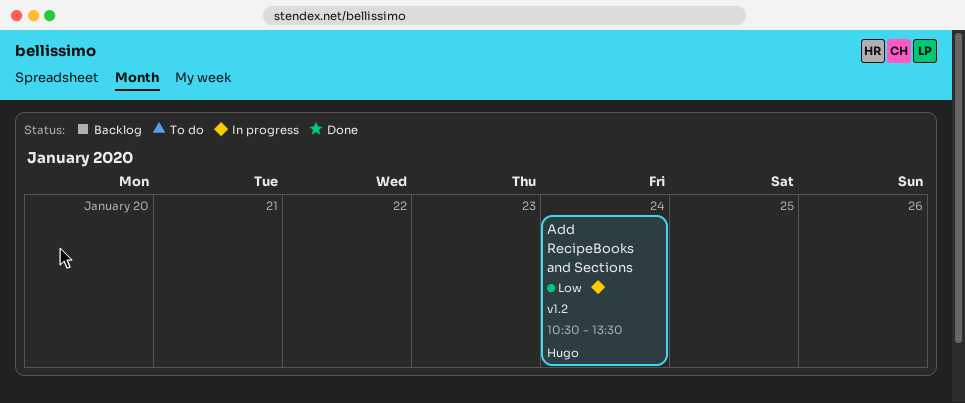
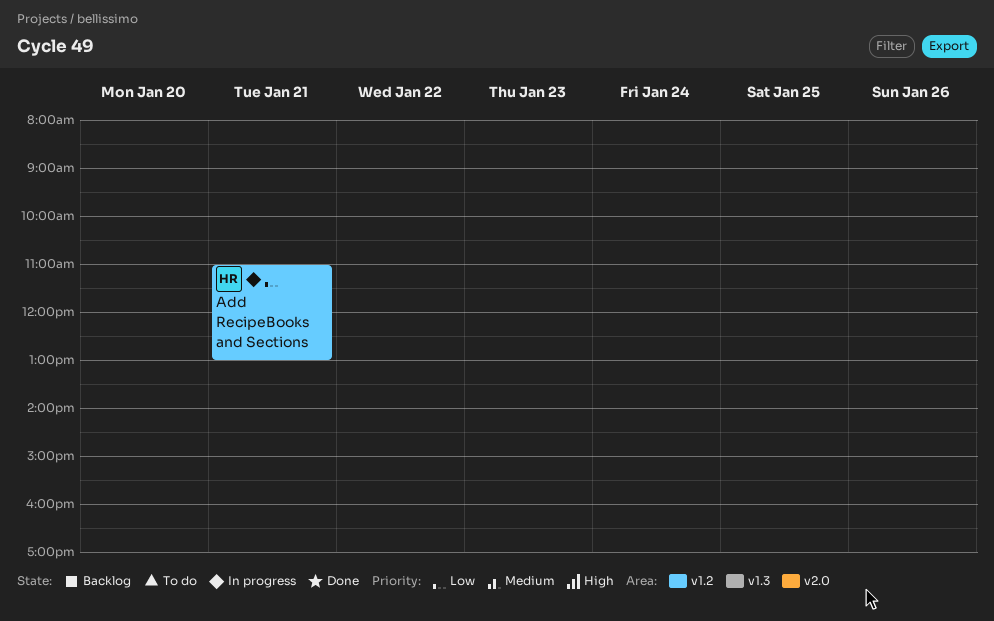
Add RecipeBooks and Sections, day: Jan 24 -> Jan 21
Add RecipeBooks and Sections, begins: 10:30 -> 11:00
Add RecipeBooks and Sections, ends: 13:30 -> 13:00

